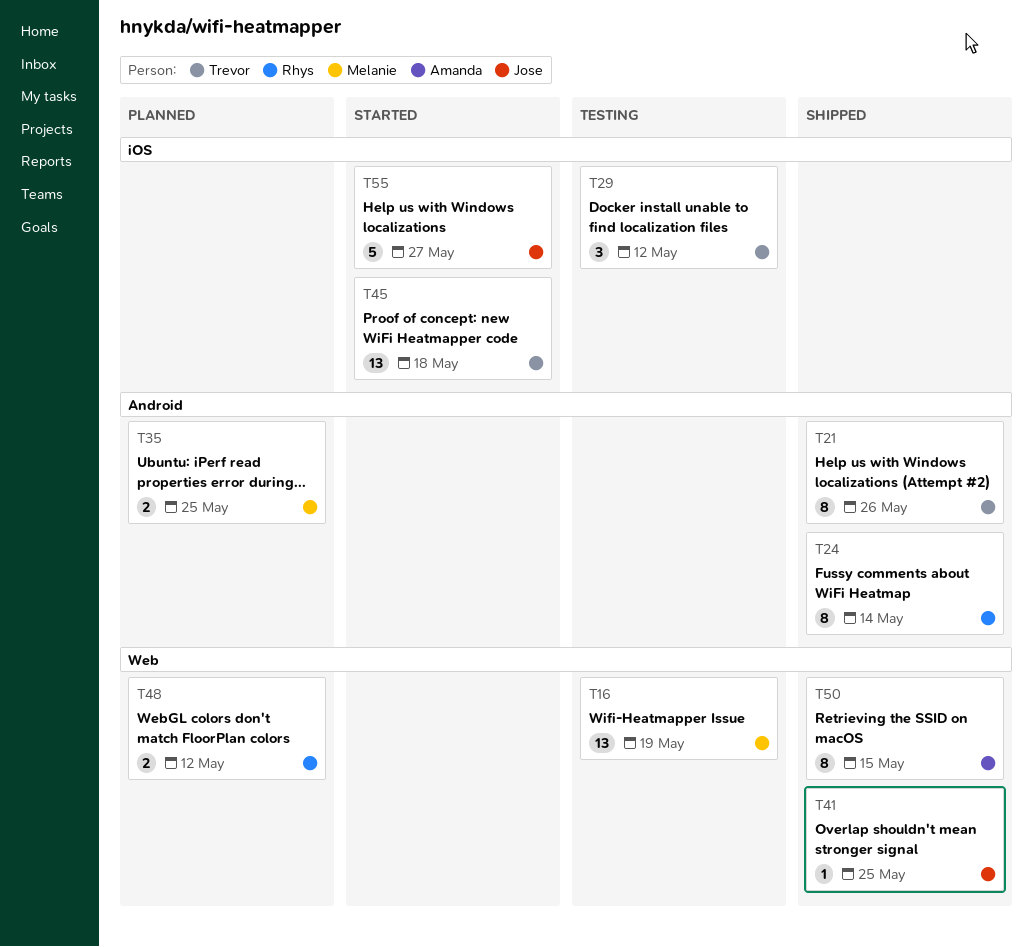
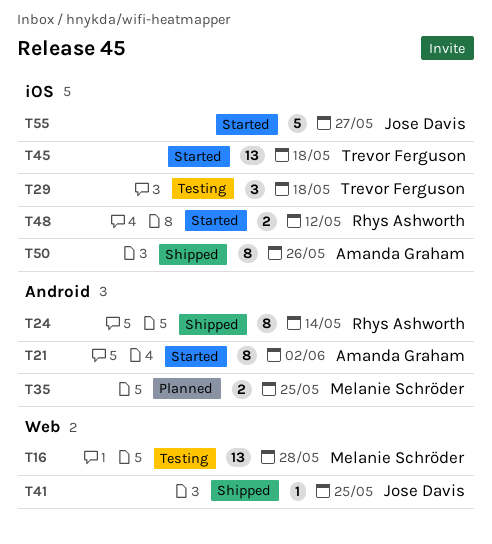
T16, due: May 19 -> May 28
T21, status: Shipped -> Started
T21, owner: Trevor Ferguson -> Amanda Graham
T21, due: May 26 -> Jun 2
T29, due: May 12 -> May 18
T48, status: Planned -> Started
T48, label: Web -> iOS
T50, label: Web -> iOS
T50, due: May 15 -> May 26

